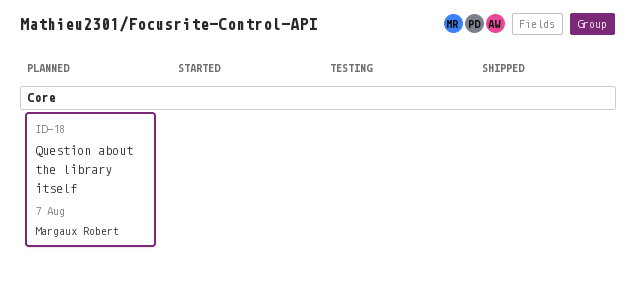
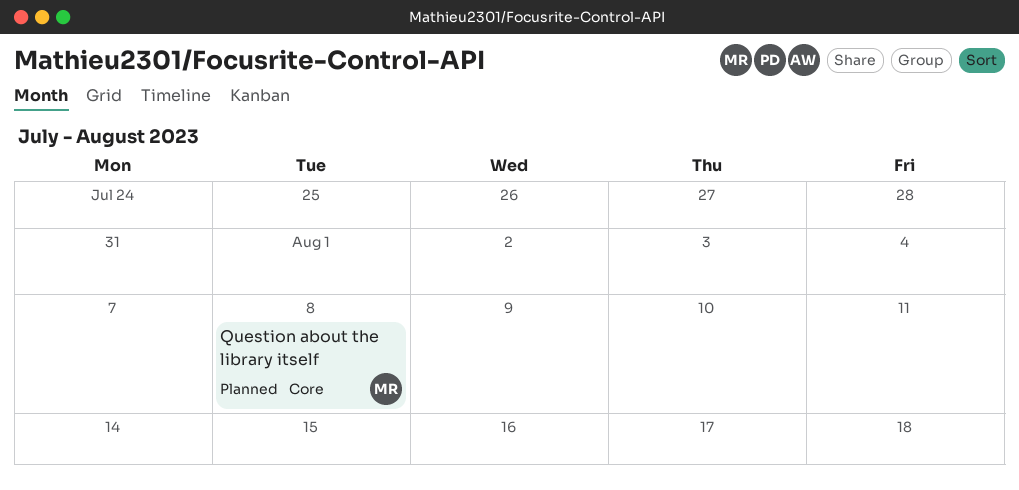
Question about the library itself, due: Aug 7 -> Aug 8

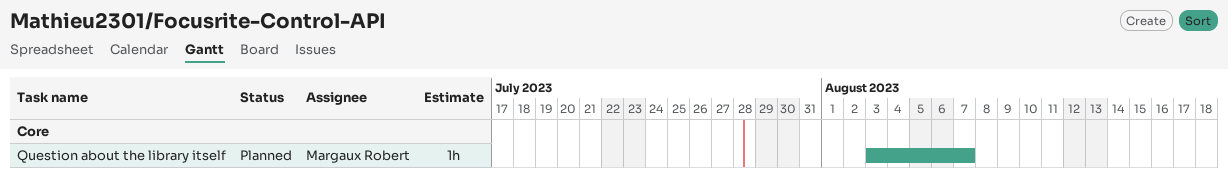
Question about the library itself, due: Aug 8 -> Aug 7

